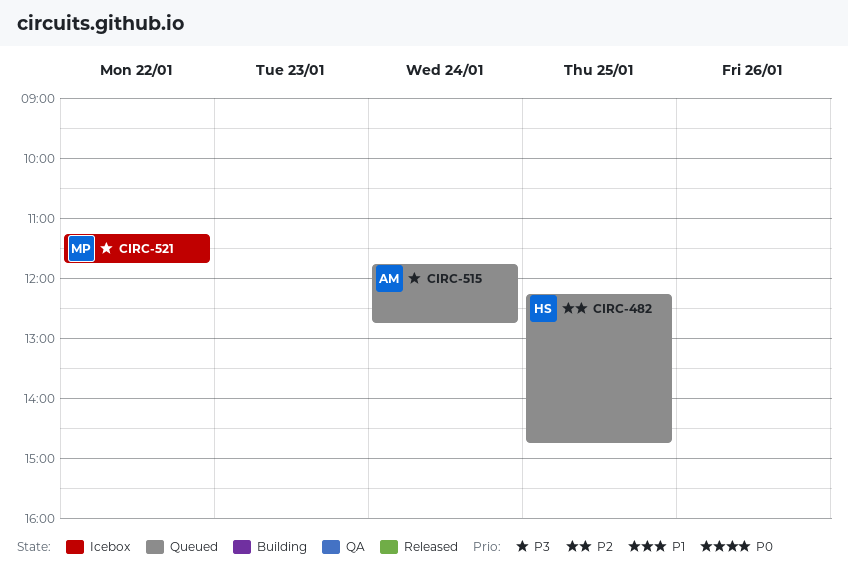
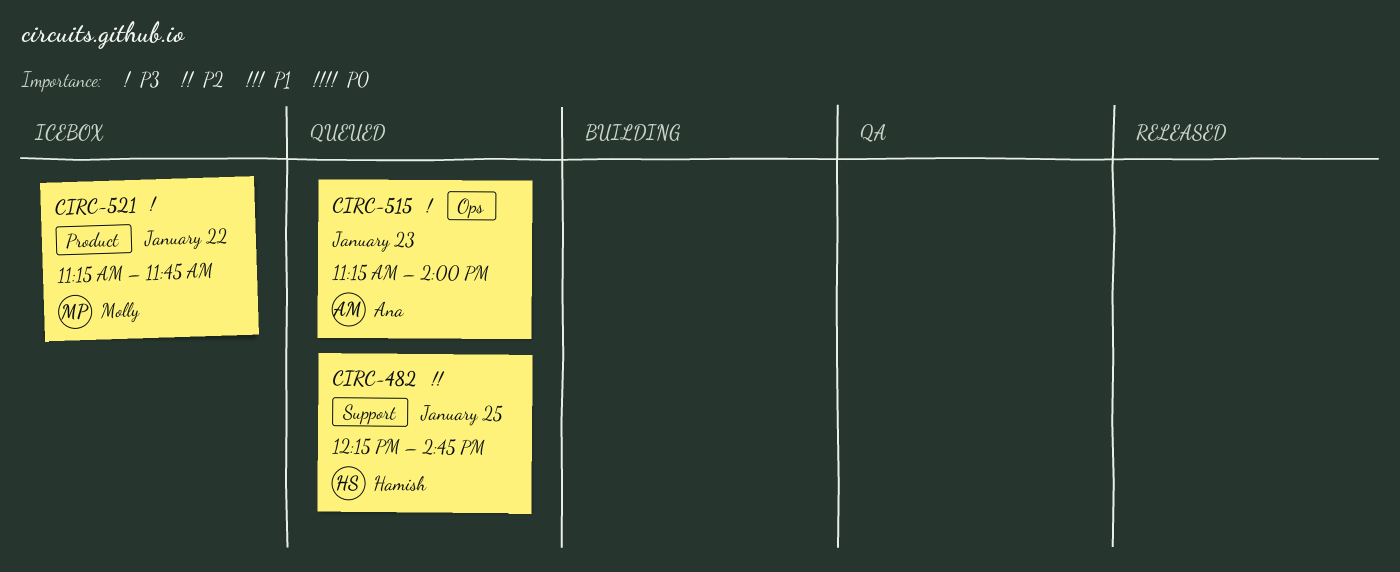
CIRC-515, day: Jan 24 -> Jan 23
CIRC-515, begins: 11:45 -> 11:15
CIRC-515, ends: 12:45 -> 14:00

